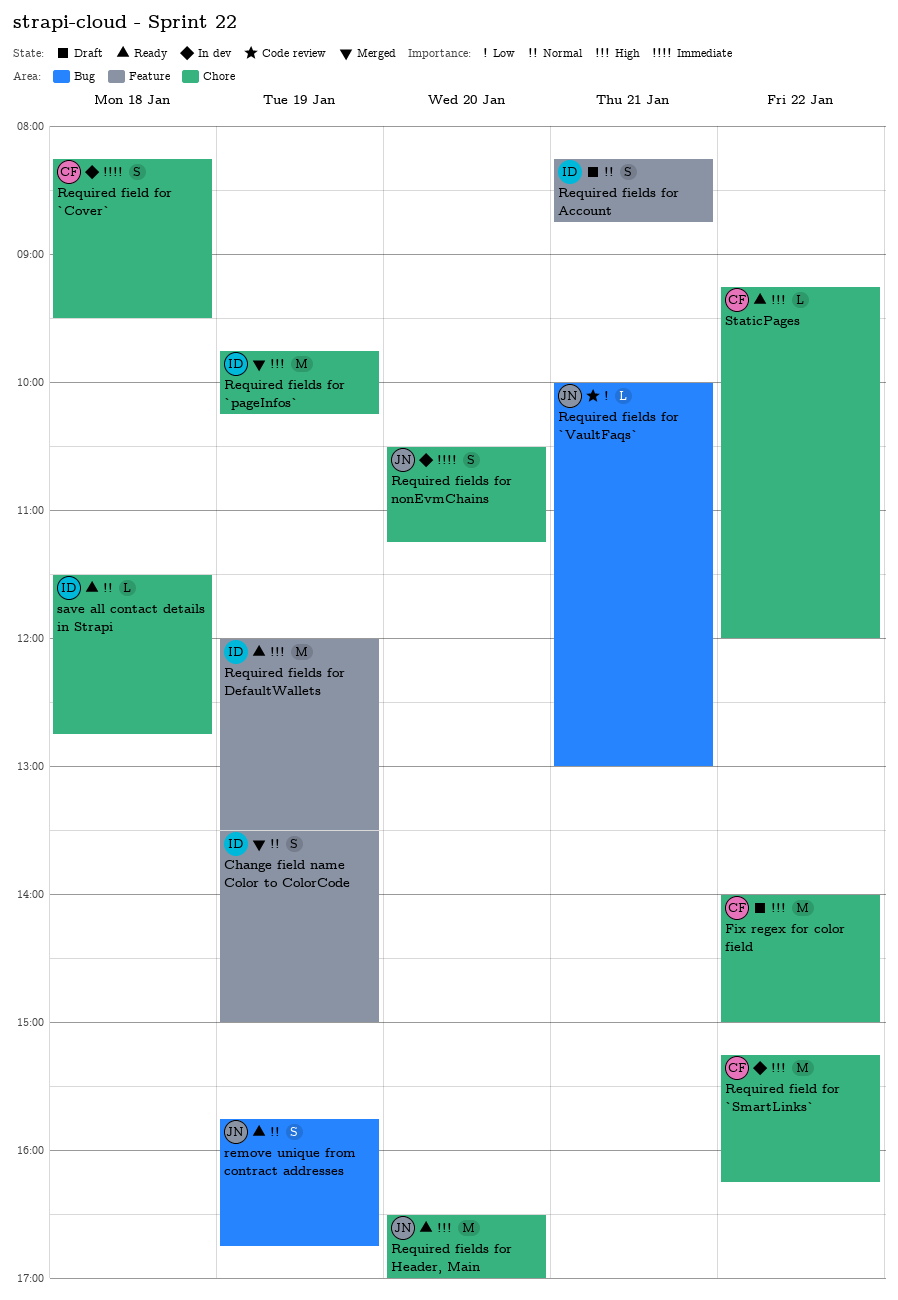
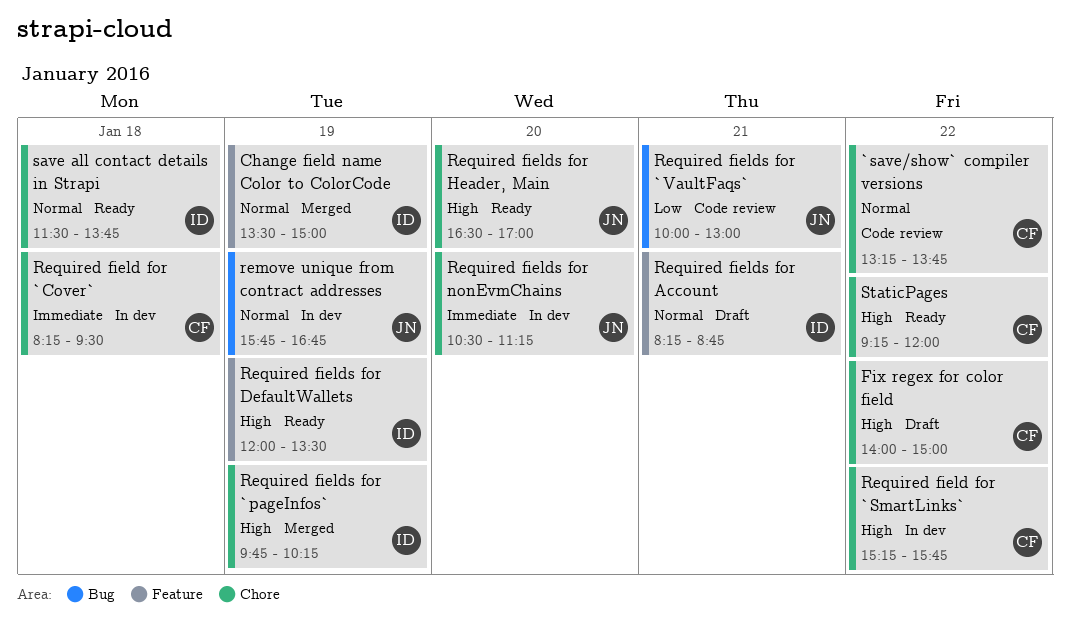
`save/show` compiler versions: none -> present
remove unique from contract addresses, status: Ready -> In dev
Required field for `SmartLinks`, ends: 16:15 -> 15:45
save all contact details in Strapi, ends: 12:45 -> 13:45

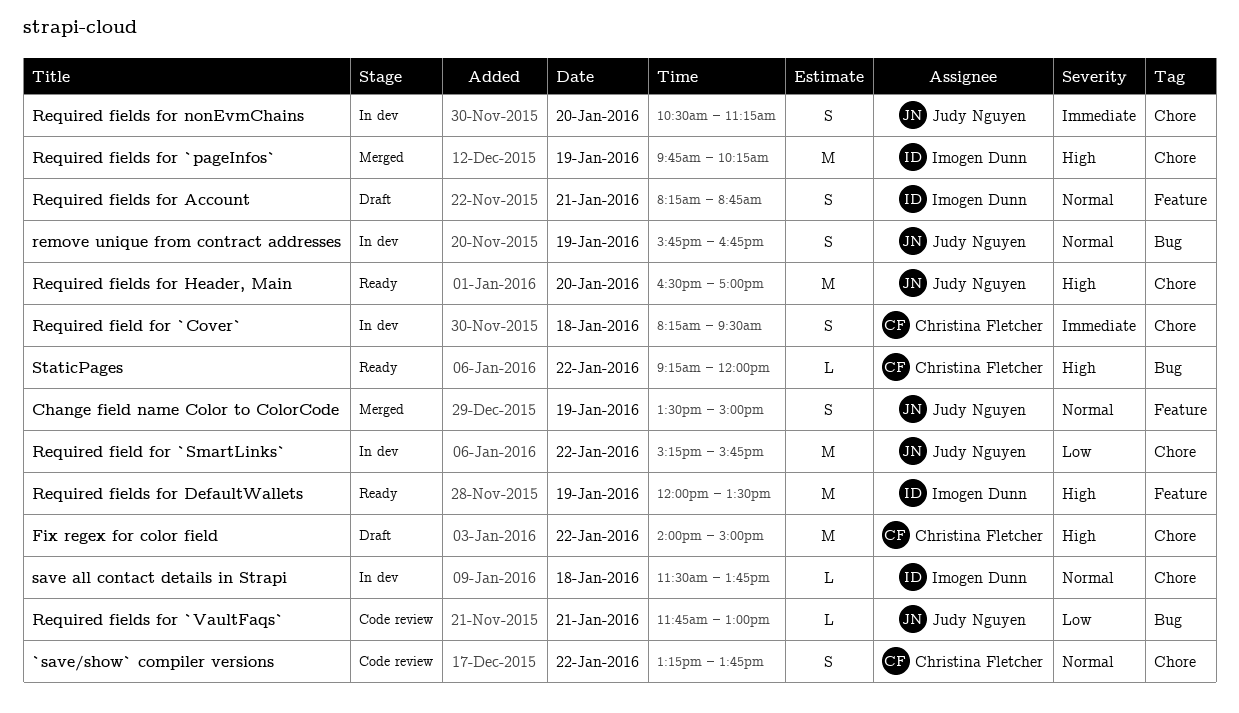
Change field name Color to ColorCode, owner: Imogen Dunn -> Judy Nguyen
Required field for `SmartLinks`, owner: Christina Fletcher -> Judy Nguyen
Required field for `SmartLinks`, priority: High -> Low
Required fields for `VaultFaqs`, begins: 10:00 -> 11:45
save all contact details in Strapi, status: Ready -> In dev
StaticPages, label: Chore -> Bug

